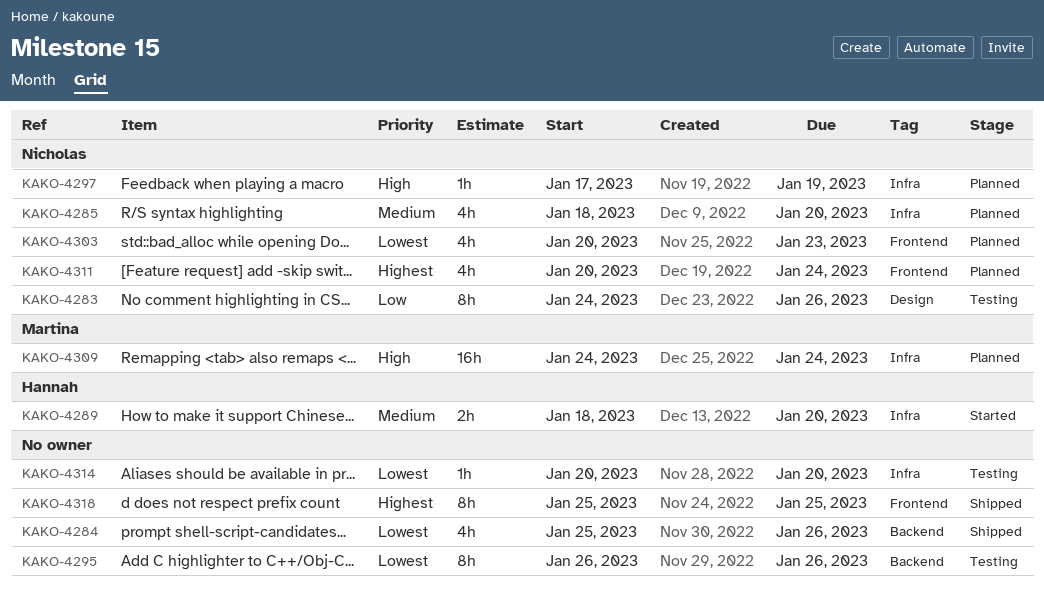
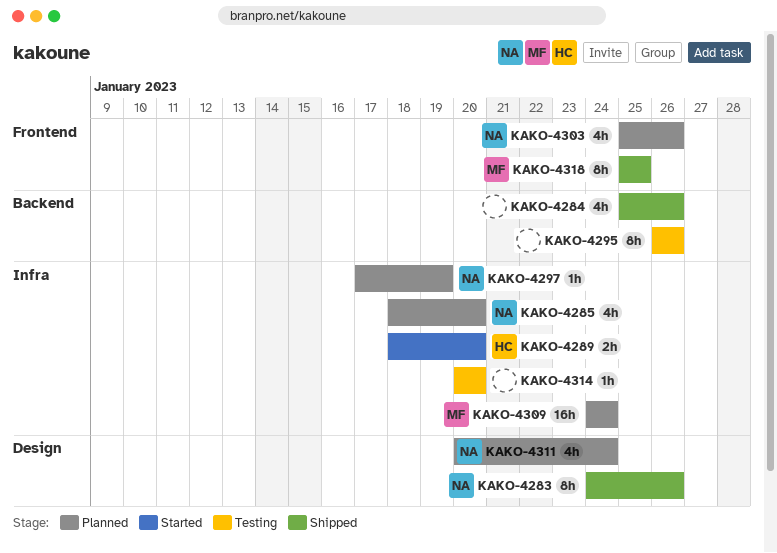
KAKO-4283, status: Testing -> Shipped
KAKO-4303, start: Jan 20 -> Jan 25
KAKO-4303, due: Jan 23 -> Jan 26
KAKO-4311, label: Frontend -> Design
KAKO-4318, owner: none -> Martina

